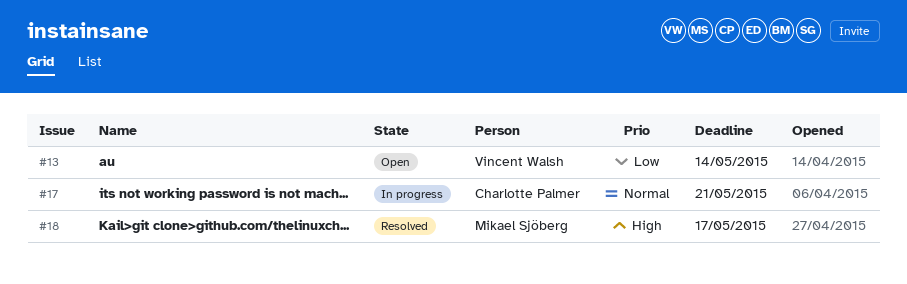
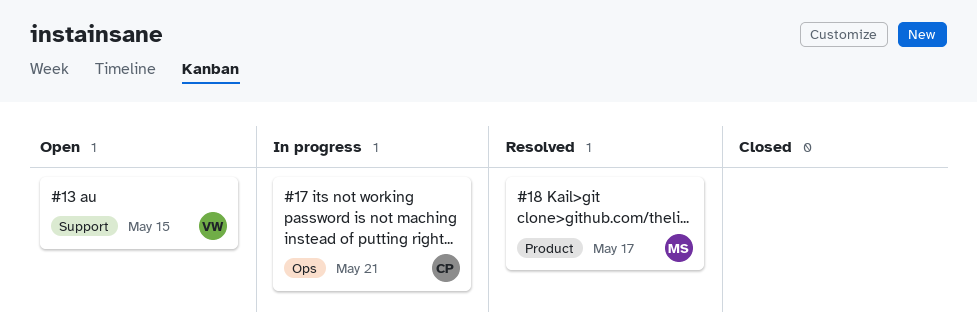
#13, due: May 14 -> May 15

